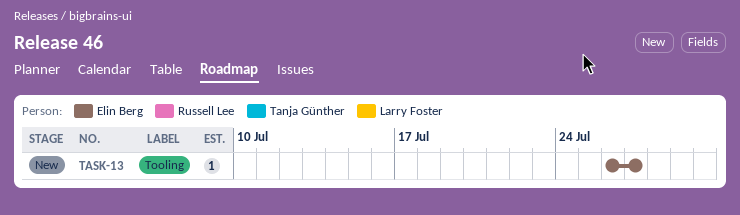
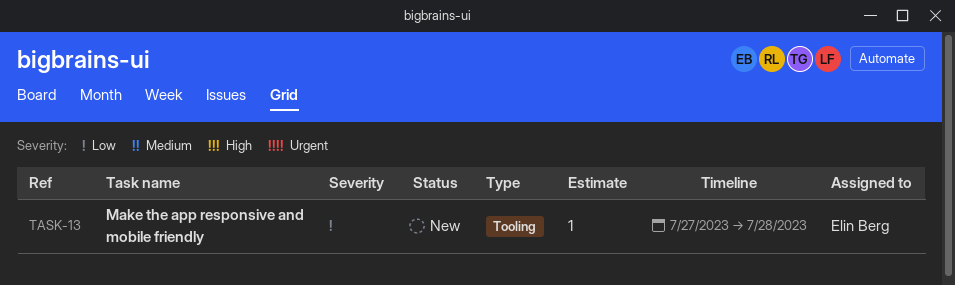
TASK-13, start: Jul 26 -> Jul 27
TASK-13, due: Jul 27 -> Jul 28

